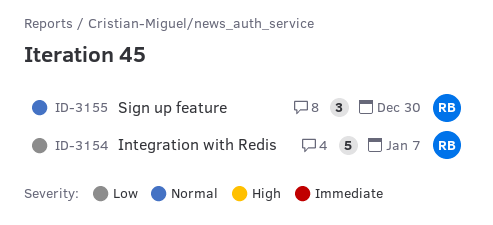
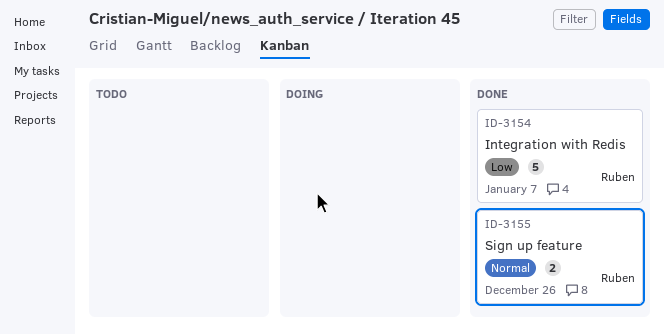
ID-3155, estimate: 3 -> 2
ID-3155, due: Dec 30 -> Dec 26

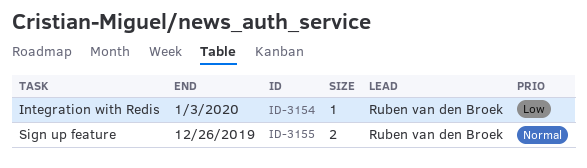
ID-3154, estimate: 5 -> 1
ID-3154, due: Jan 7 -> Jan 3

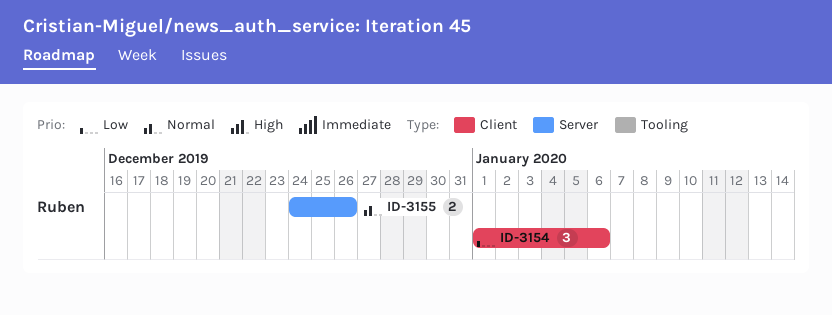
ID-3154, estimate: 1 -> 3
ID-3154, due: Jan 3 -> Jan 6

